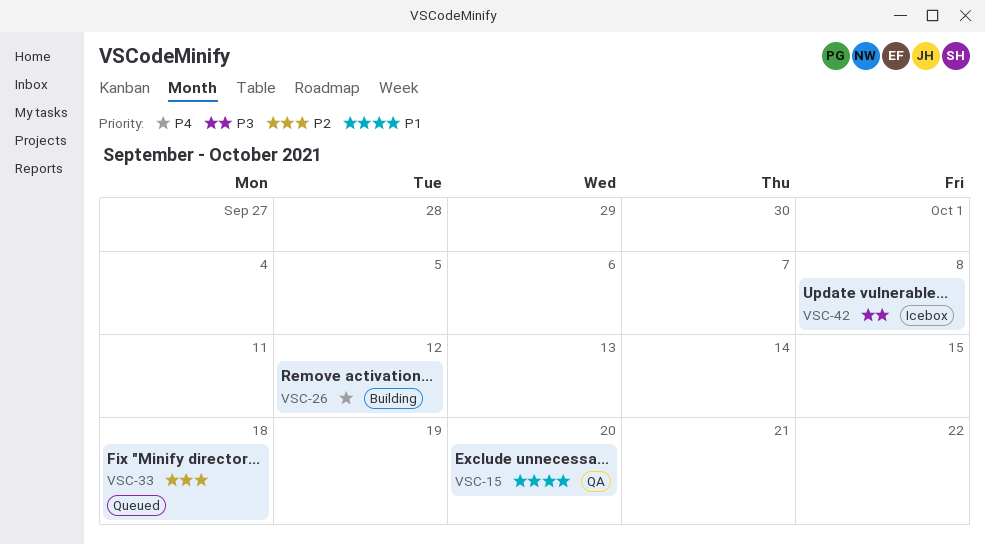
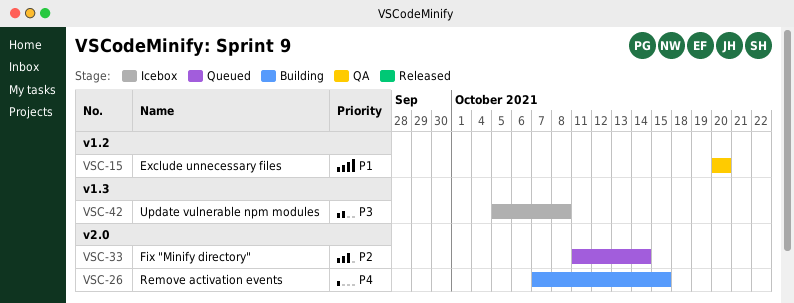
VSC-26, due: Oct 12 -> Oct 15
VSC-33, due: Oct 18 -> Oct 14

